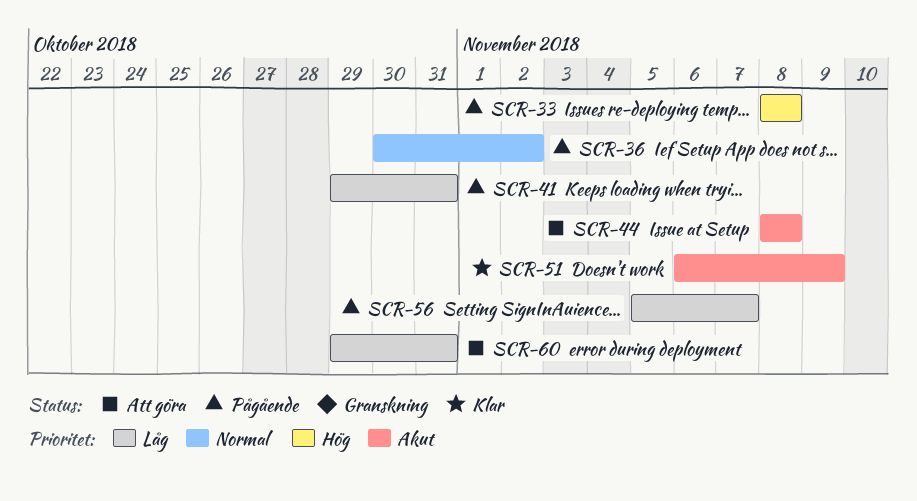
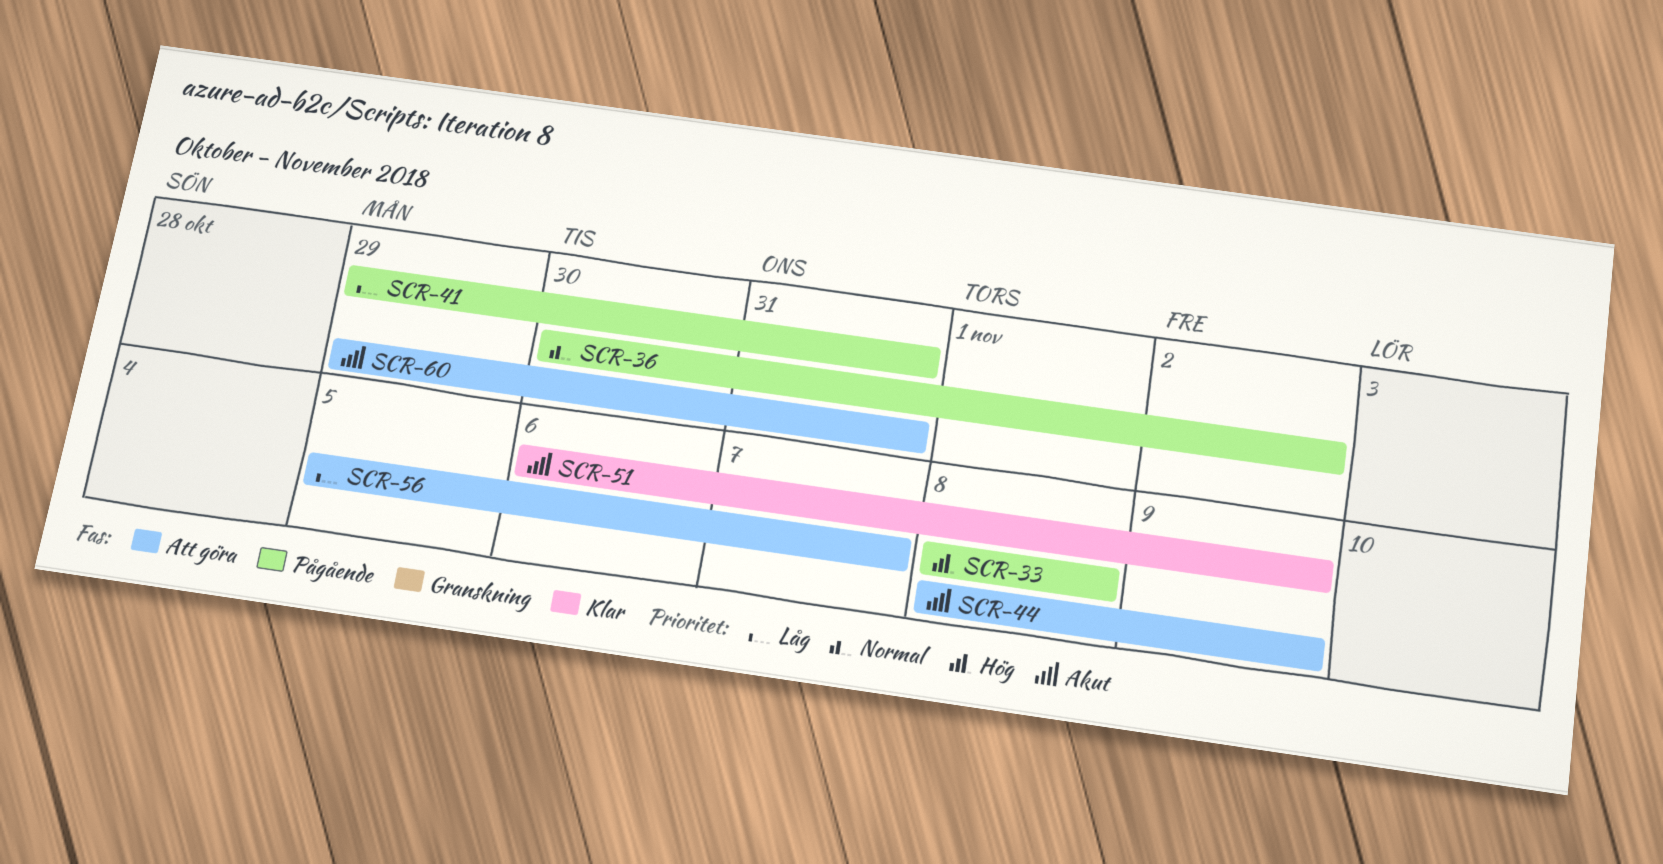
SCR-44, due: Nov 8 -> Nov 9
SCR-56, status: Pågående -> Att göra
SCR-60, priority: Låg -> Akut

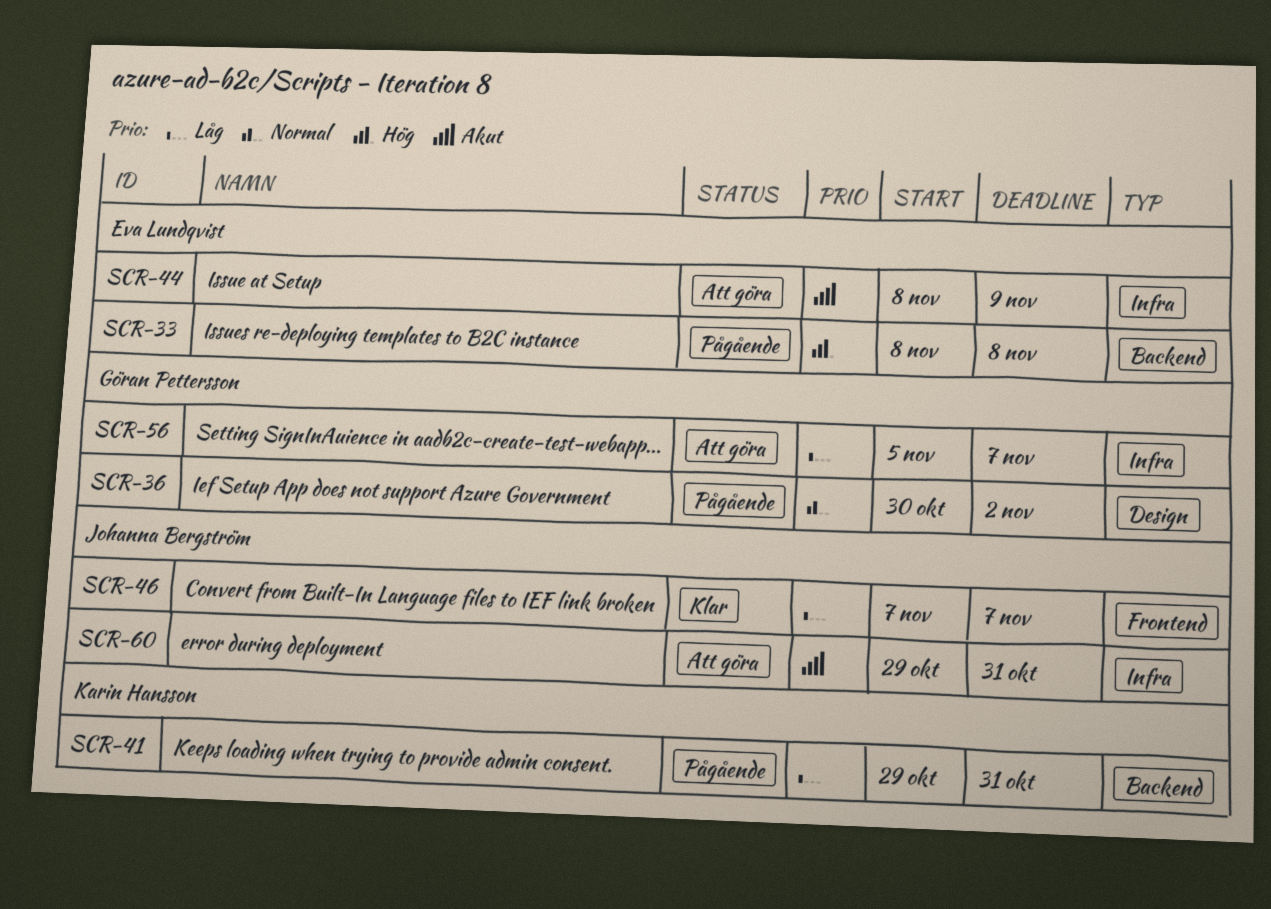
SCR-46: none -> present
SCR-51: present -> none

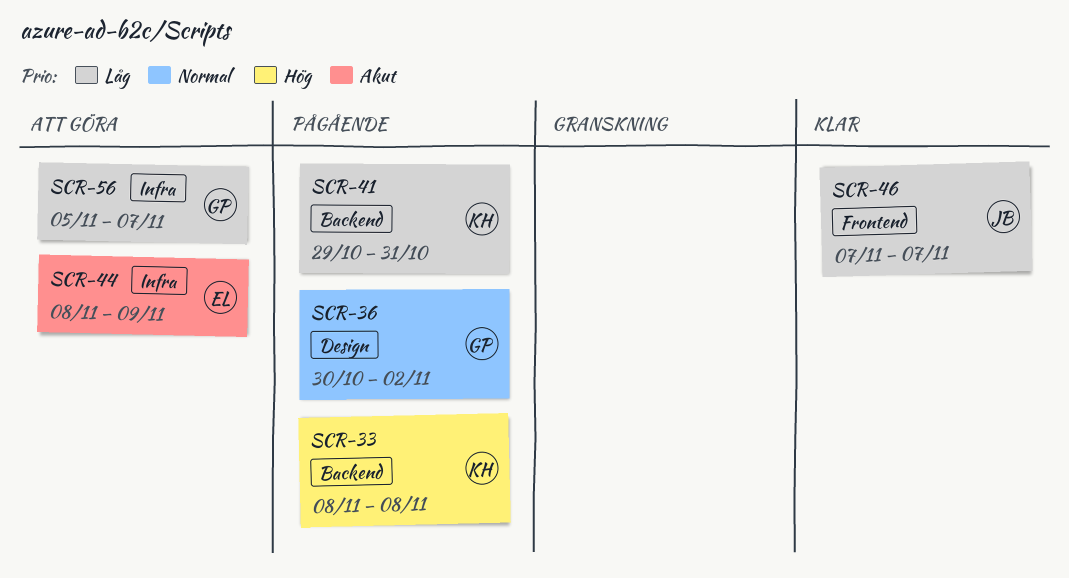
SCR-33, owner: Eva Lundqvist -> Karin Hansson
SCR-60: present -> none

